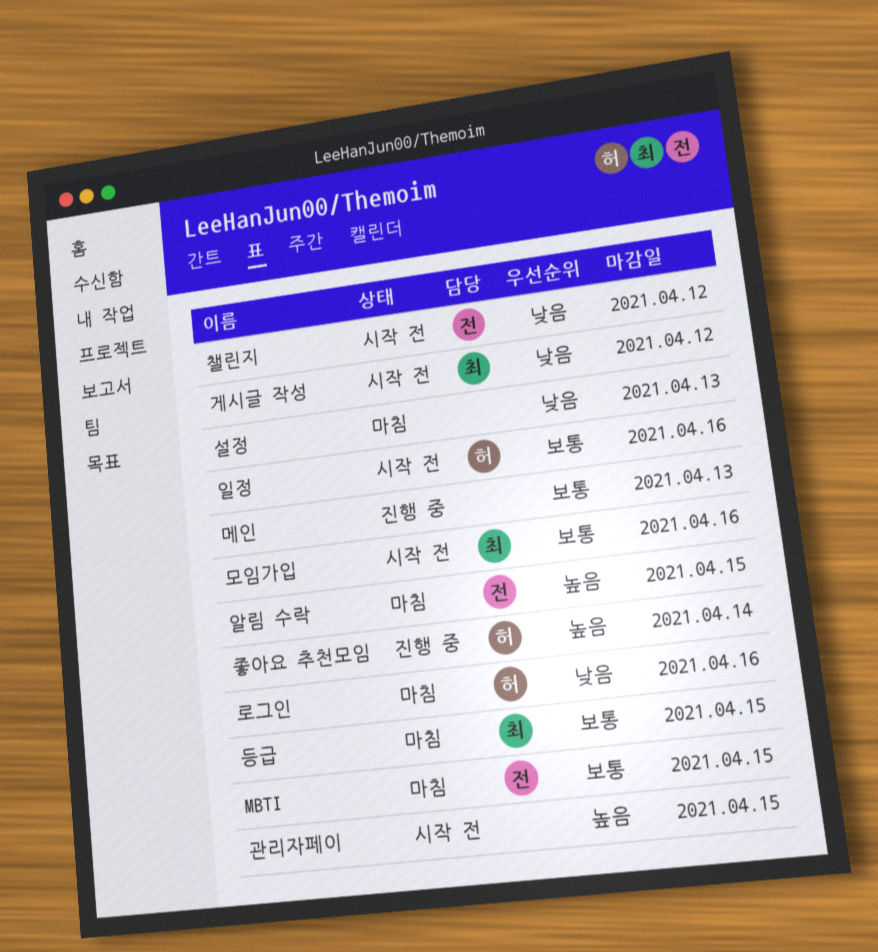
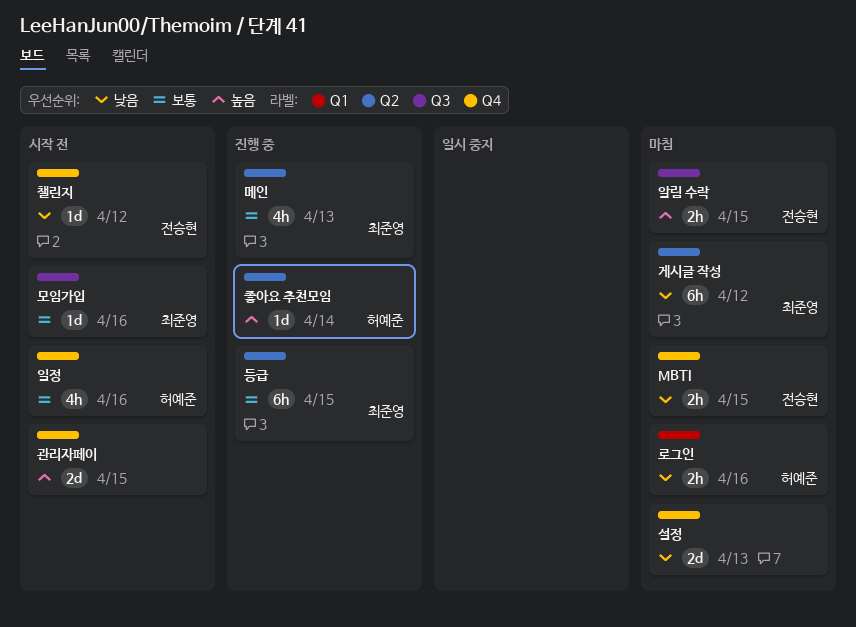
MBTI, priority: 보통 -> 낮음
게시글 작성, status: 시작 전 -> 마침
등급, status: 마침 -> 진행 중
메인, owner: none -> 최준영

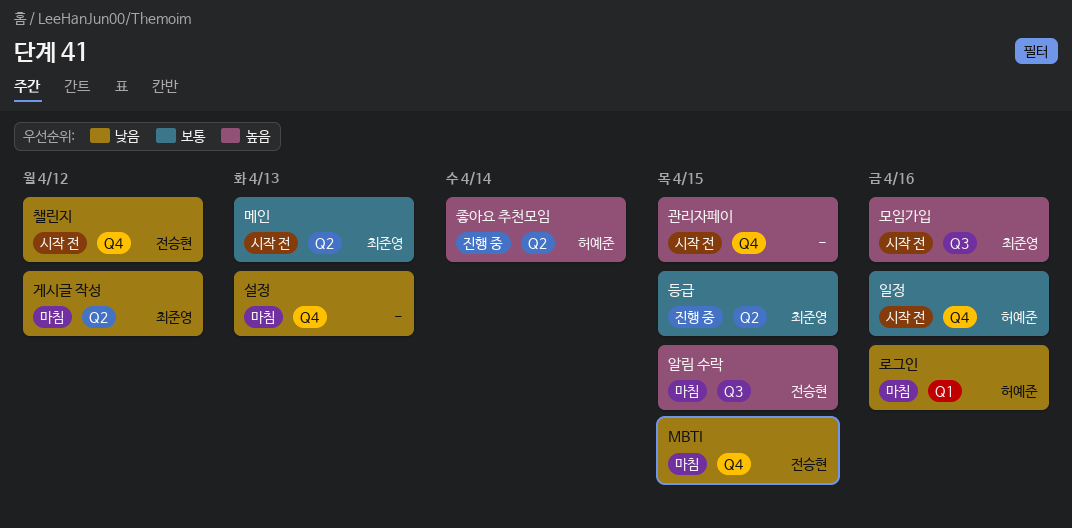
메인, status: 진행 중 -> 시작 전
모임가입, priority: 보통 -> 높음

